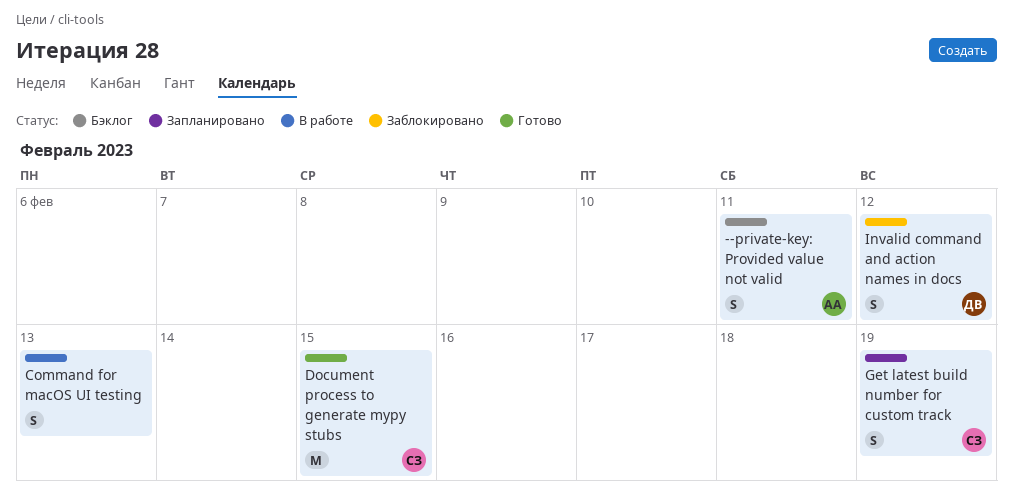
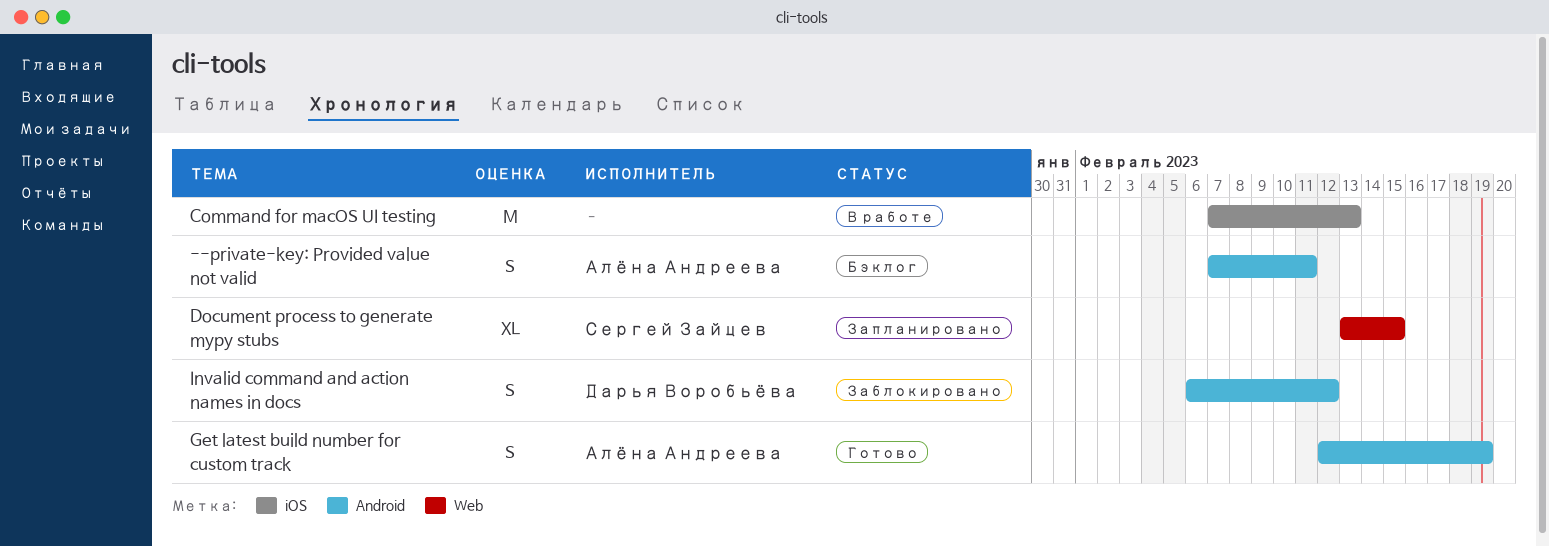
Command for macOS UI testing, estimate: S -> M
Document process to generate mypy stubs, status: Готово -> Запланировано
Document process to generate mypy stubs, estimate: M -> XL
Get latest build number for custom track, status: Запланировано -> Готово
Get latest build number for custom track, owner: Сергей Зайцев -> Алёна Андреева

